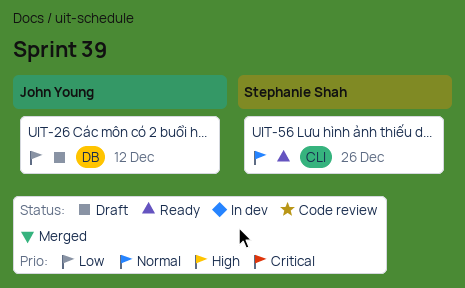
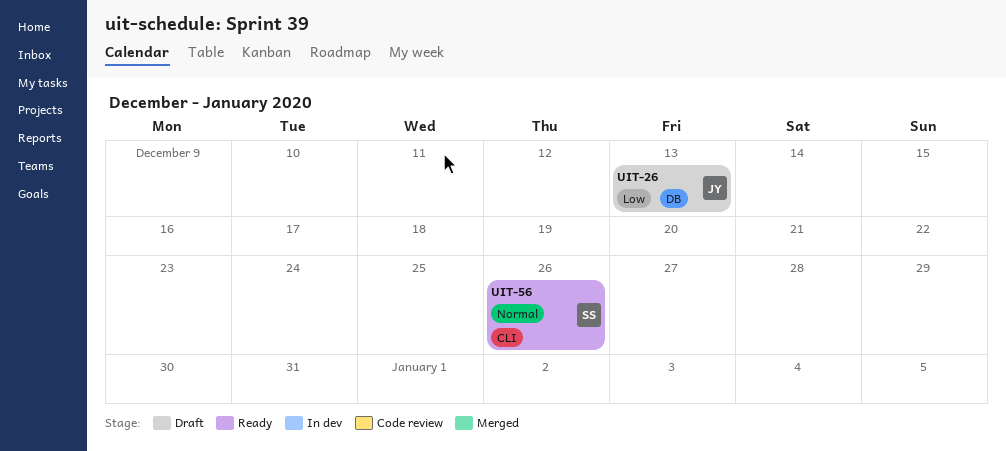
UIT-26, due: Dec 12 -> Dec 13

